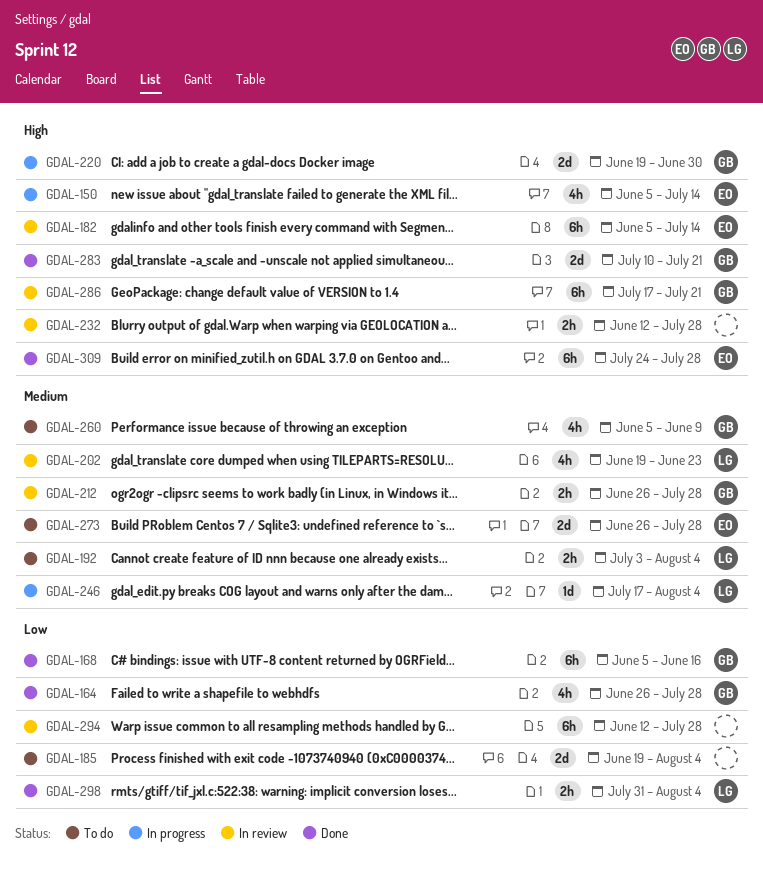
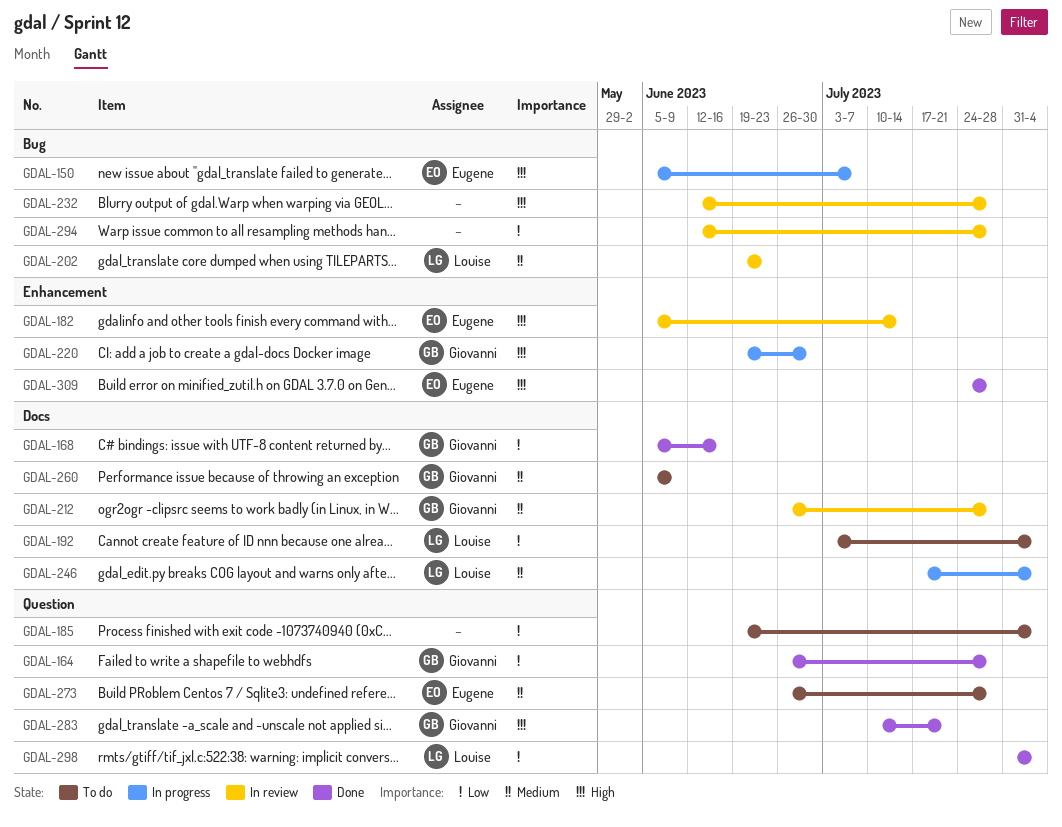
GDAL-150, due: Jul 14 -> Jul 7
GDAL-192, priority: Medium -> Low
GDAL-286: present -> none

